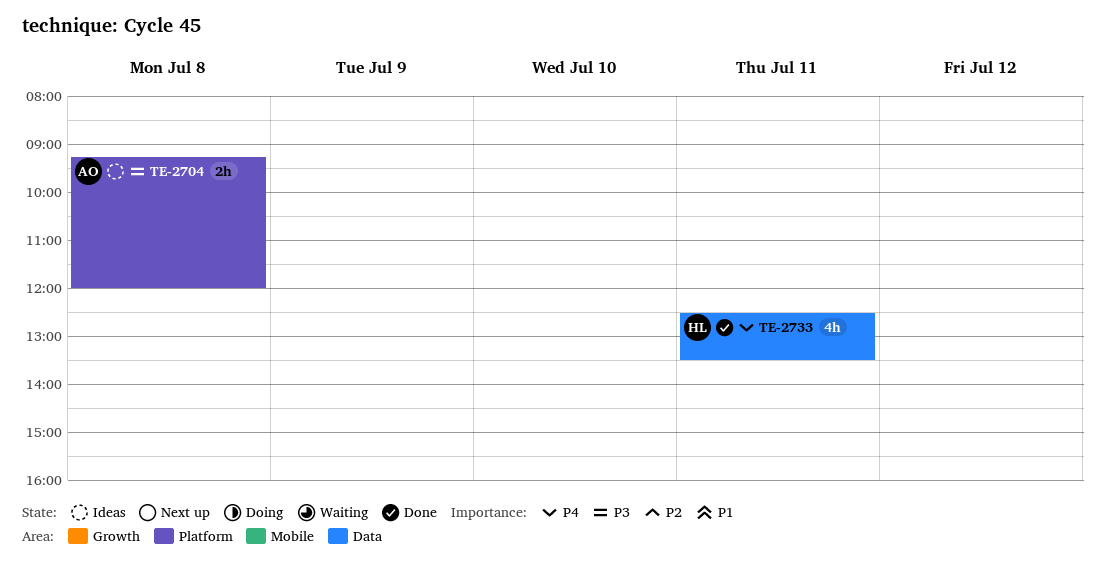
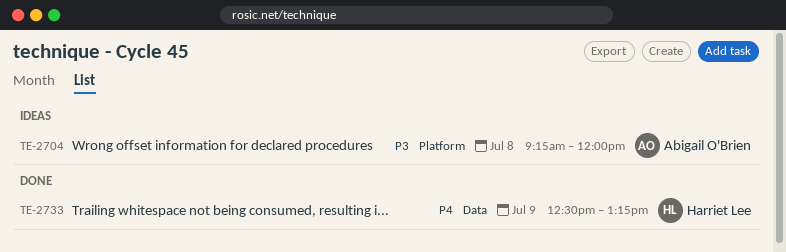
TE-2733, day: Jul 11 -> Jul 9
TE-2733, ends: 13:30 -> 13:15

